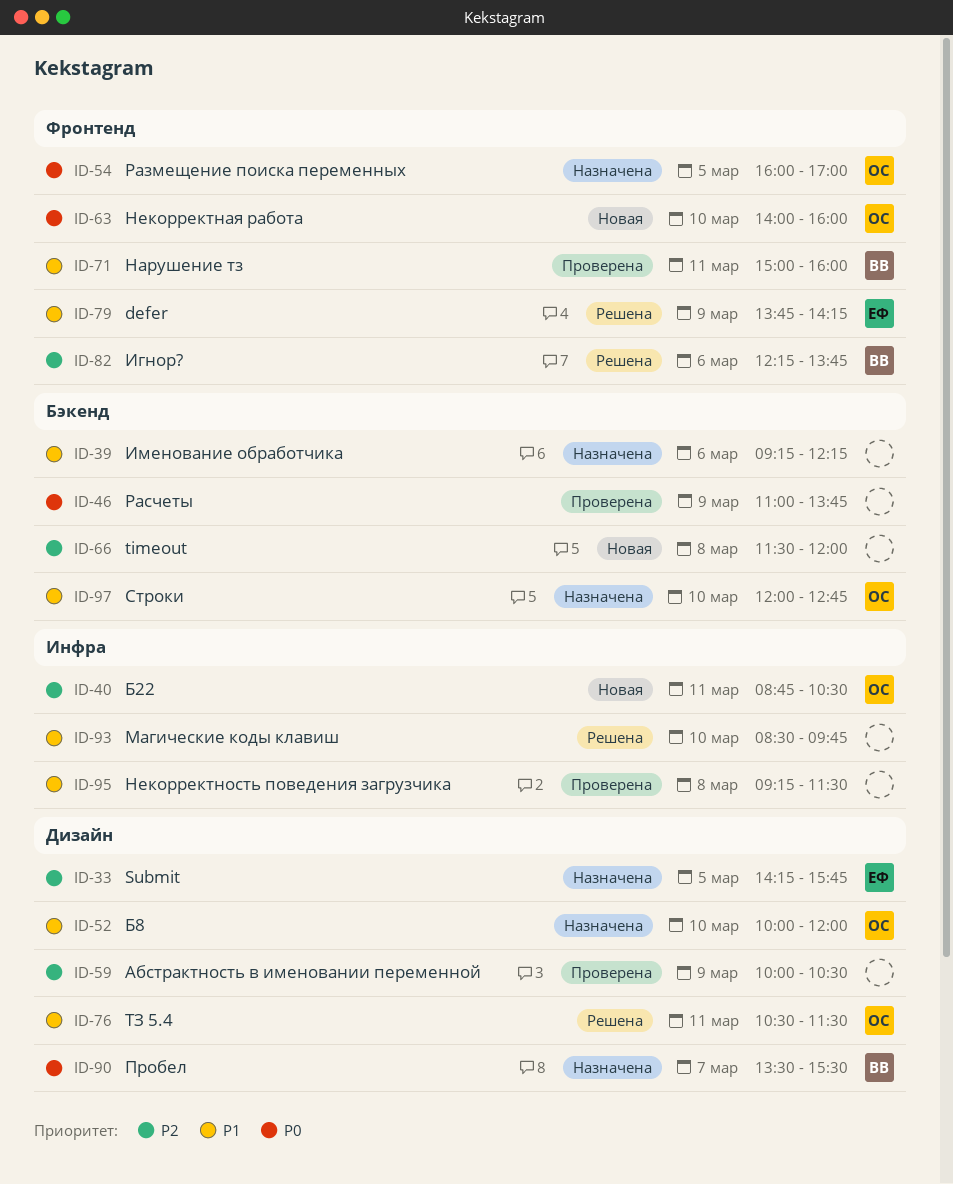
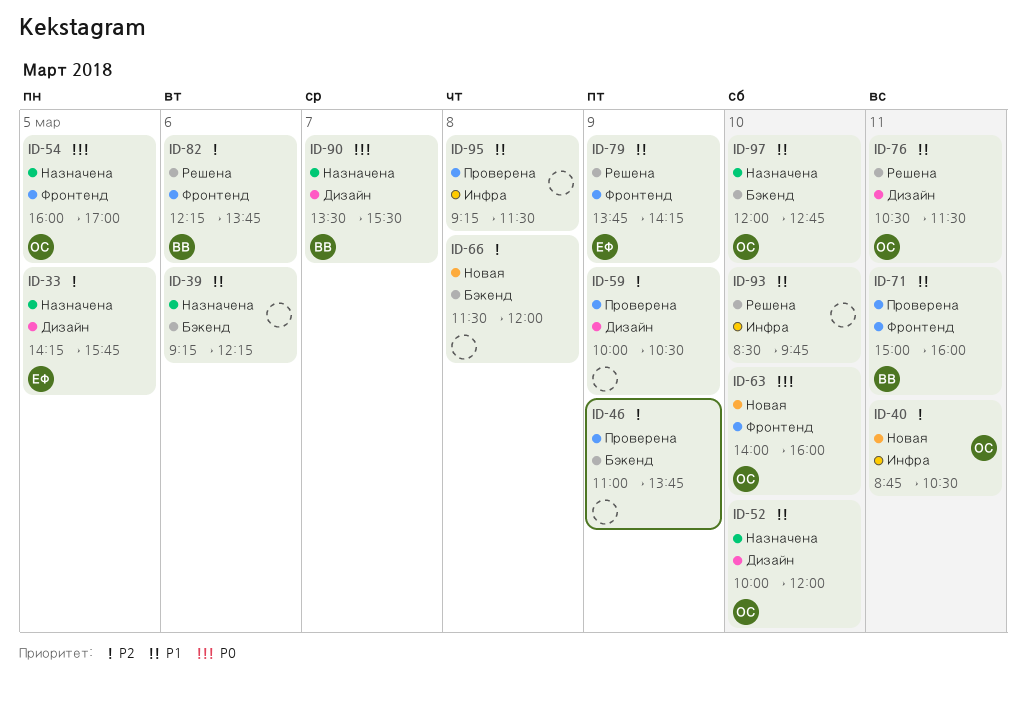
ID-46, priority: P0 -> P2

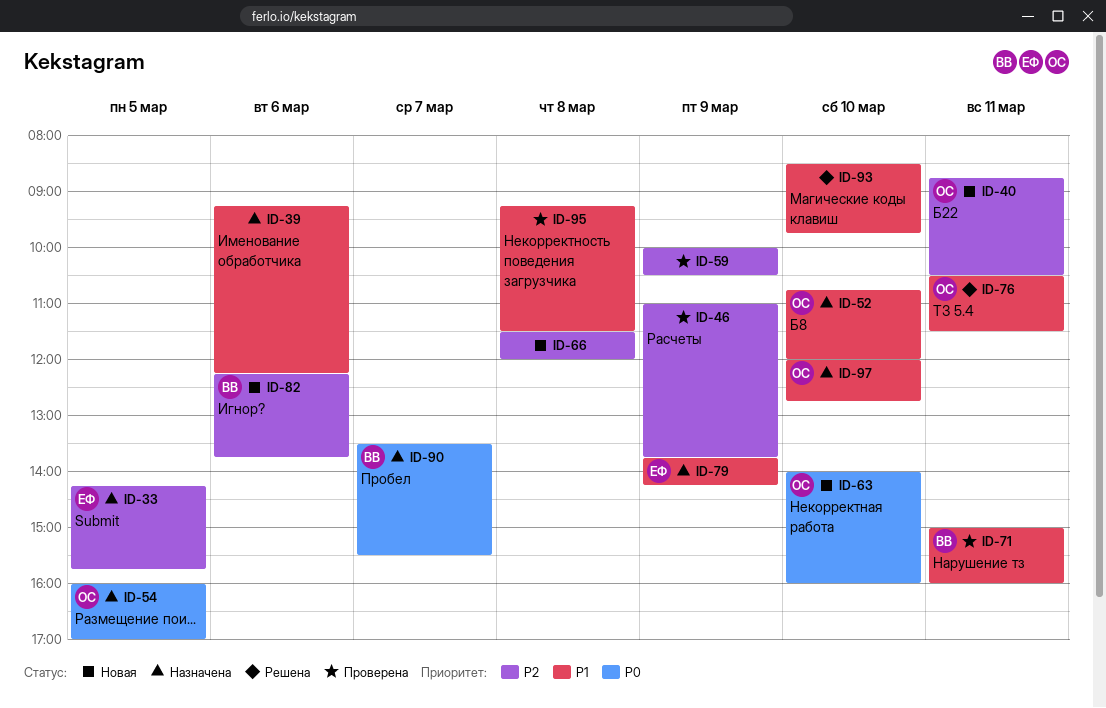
ID-52, begins: 10:00 -> 10:45
ID-79, status: Решена -> Назначена
ID-82, status: Решена -> Новая

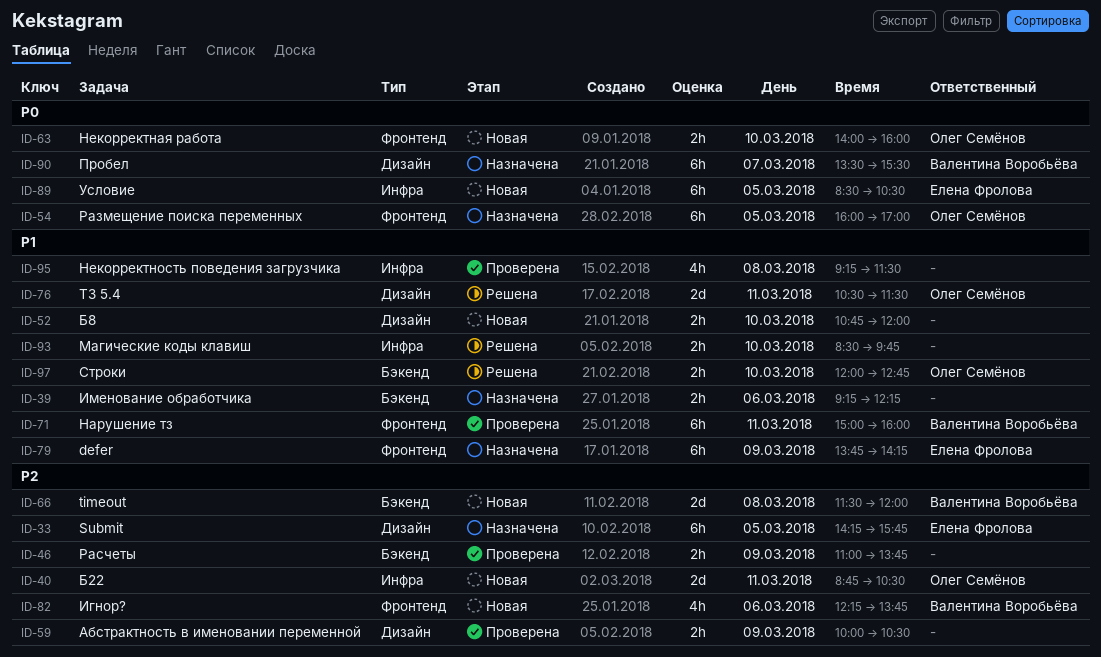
ID-52, status: Назначена -> Новая
ID-52, owner: Олег Семёнов -> none
ID-66, owner: none -> Валентина Воробьёва
ID-89: none -> present
ID-97, status: Назначена -> Решена

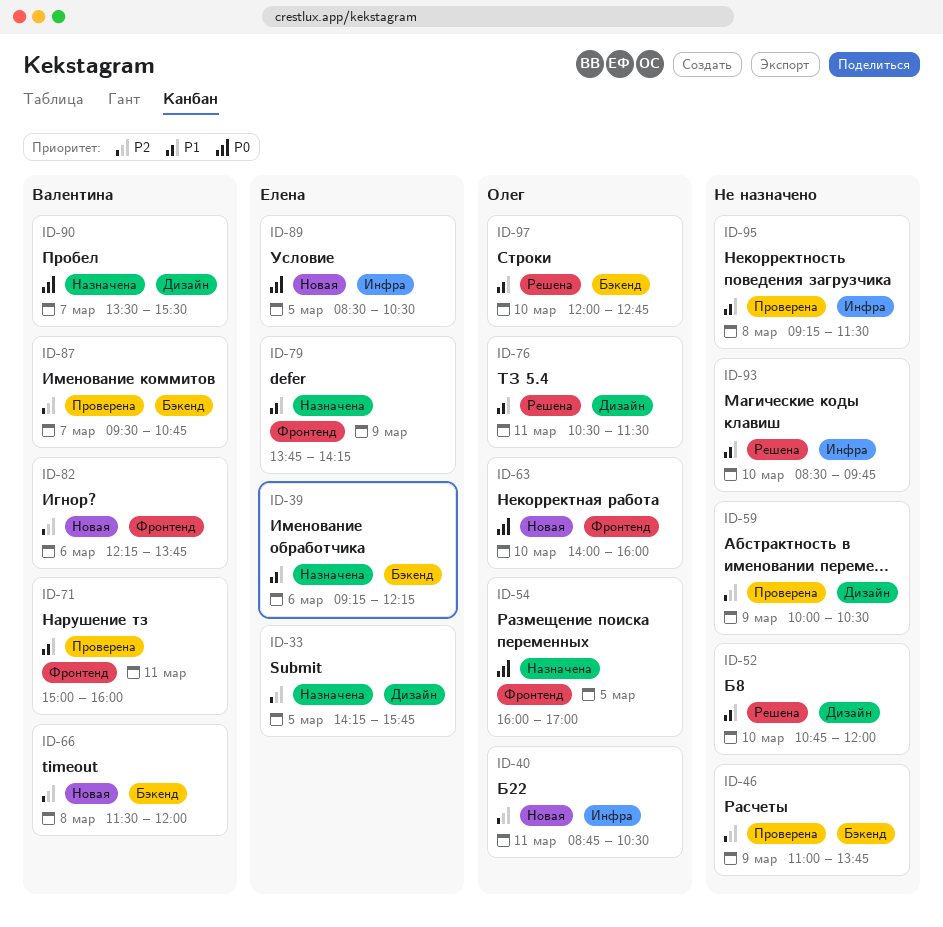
ID-39, owner: none -> Елена Фролова
ID-52, status: Новая -> Решена
ID-87: none -> present

